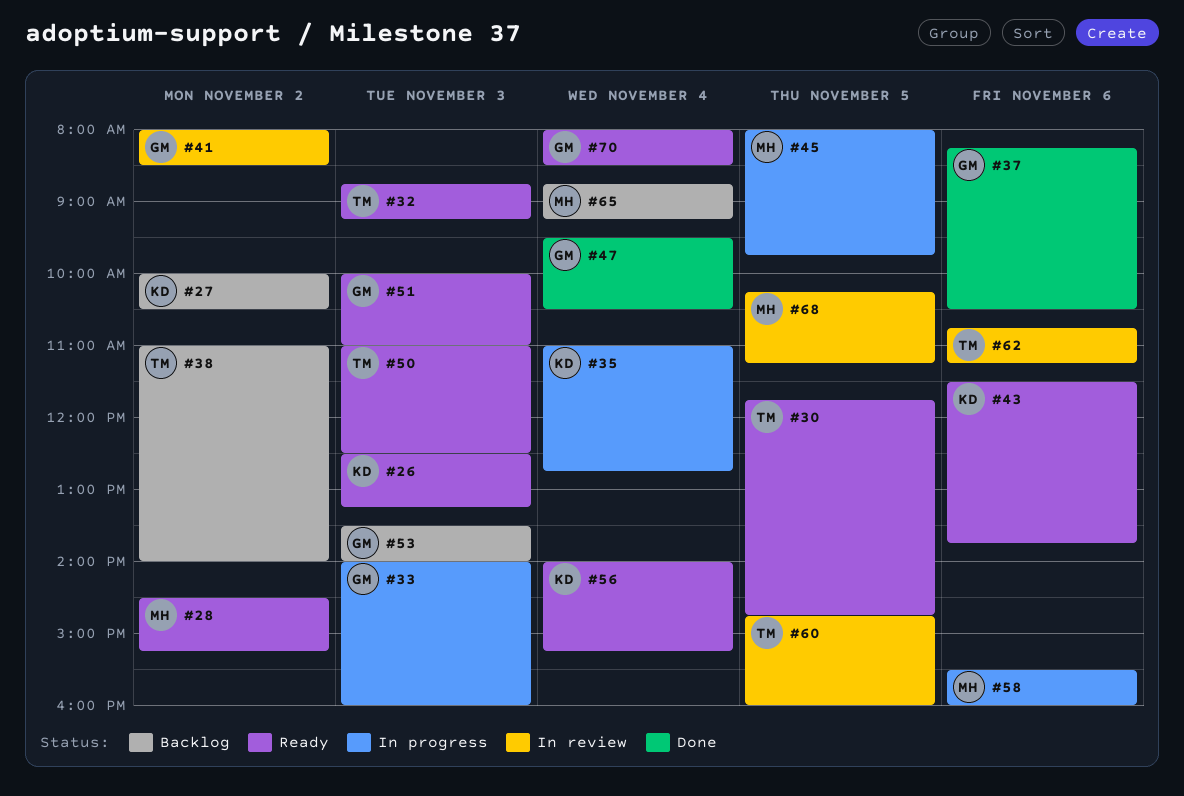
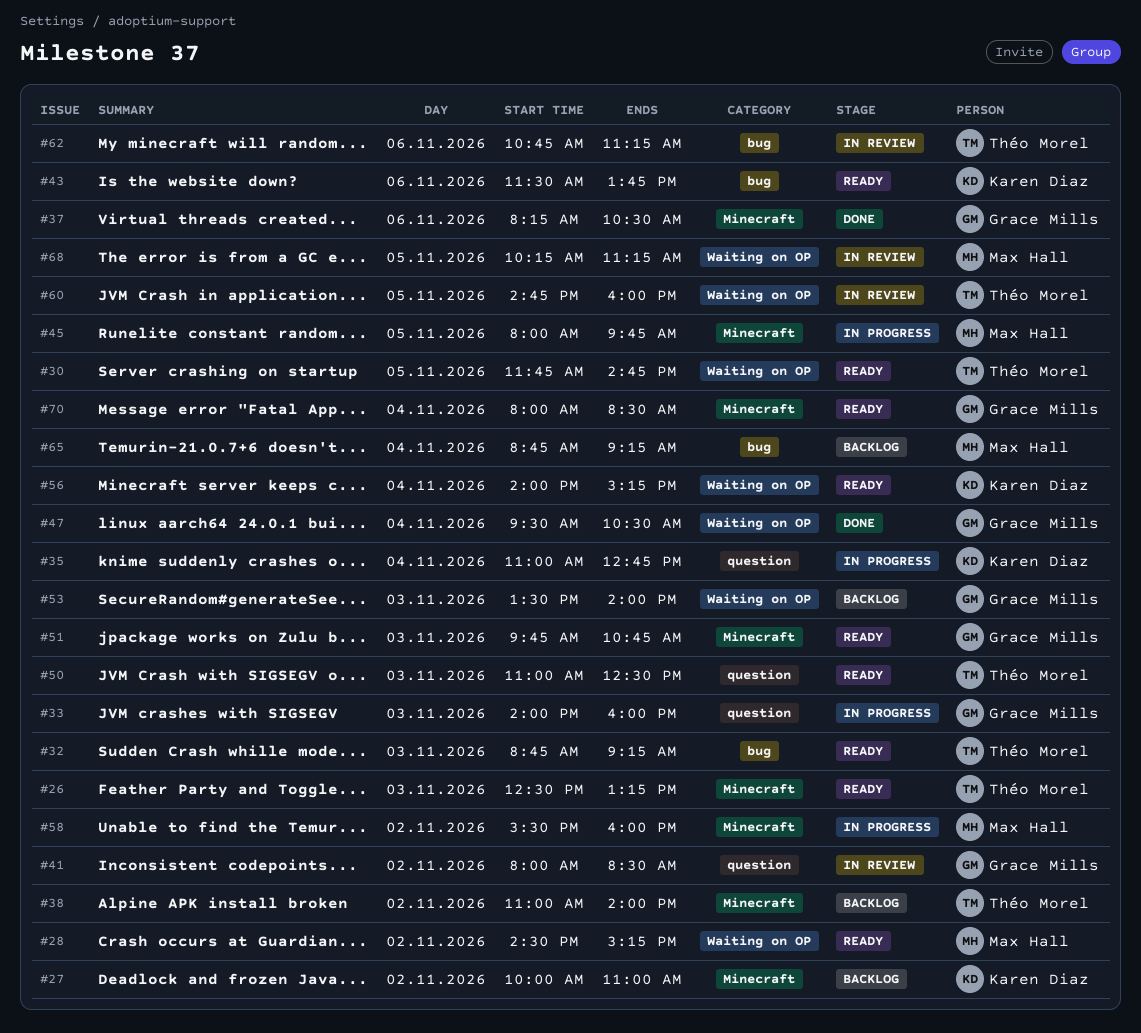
#26, owner: Karen Diaz -> Théo Morel
#27, ends: 10:30 -> 11:00
#51, begins: 10:00 -> 09:45
#51, ends: 11:00 -> 10:45
#58, day: Nov 6 -> Nov 2

